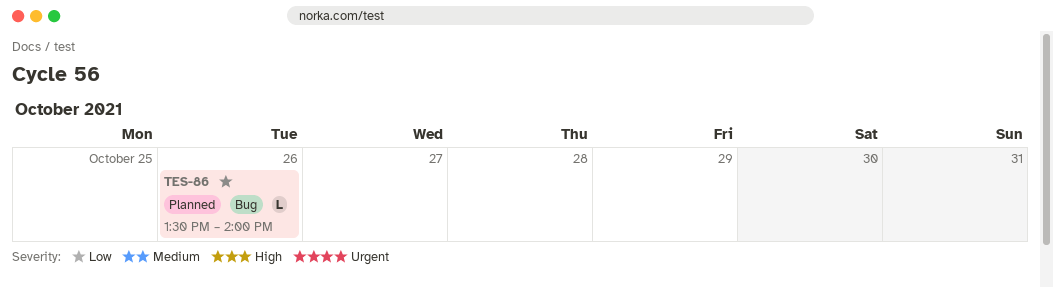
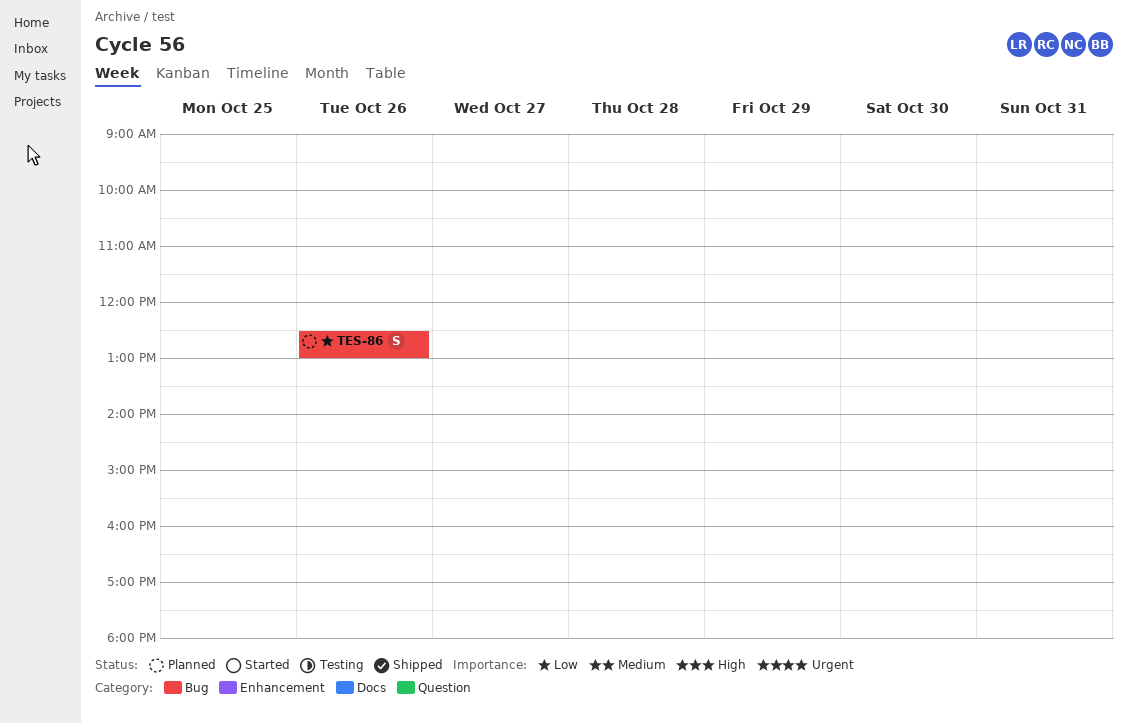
TES-86, estimate: L -> S
TES-86, begins: 13:30 -> 12:30
TES-86, ends: 14:00 -> 13:00

